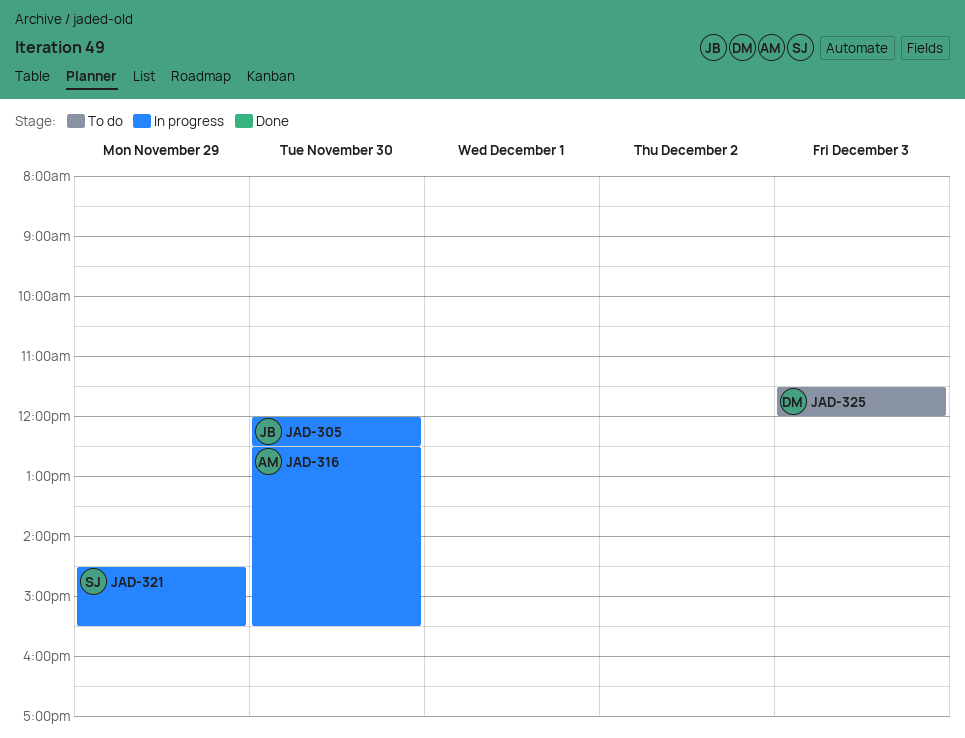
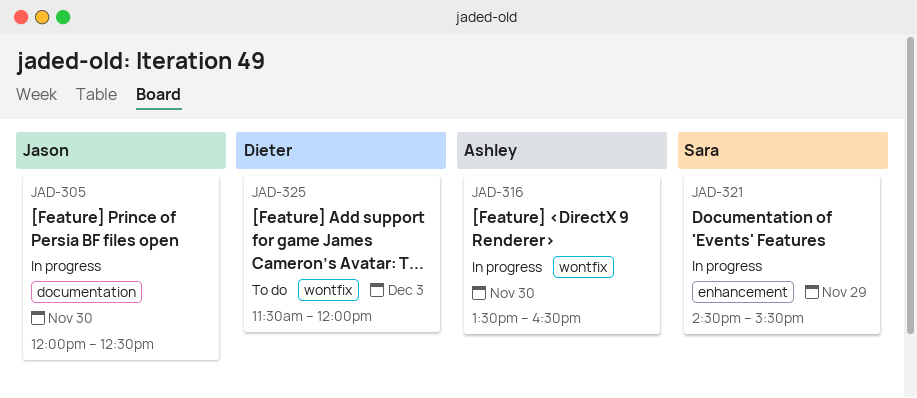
JAD-316, begins: 12:30 -> 13:30
JAD-316, ends: 15:30 -> 16:30

